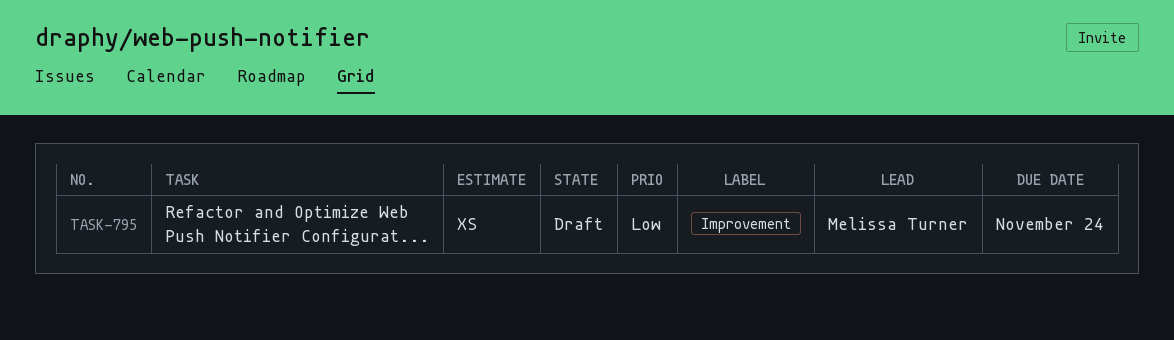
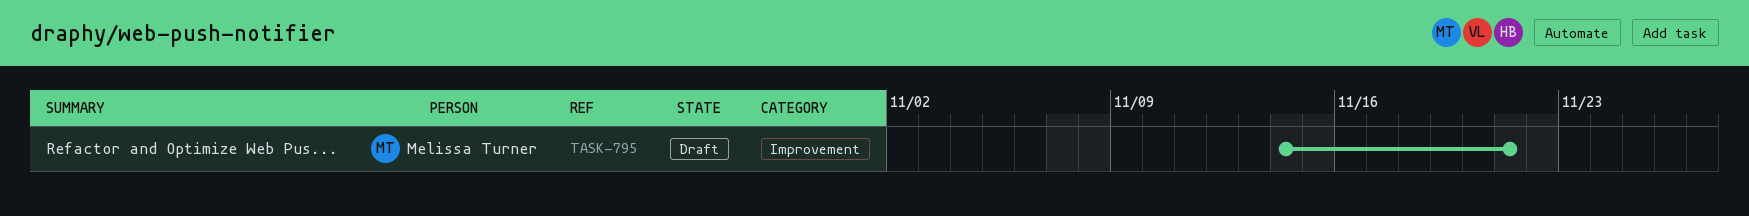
TASK-795, due: Nov 24 -> Nov 21

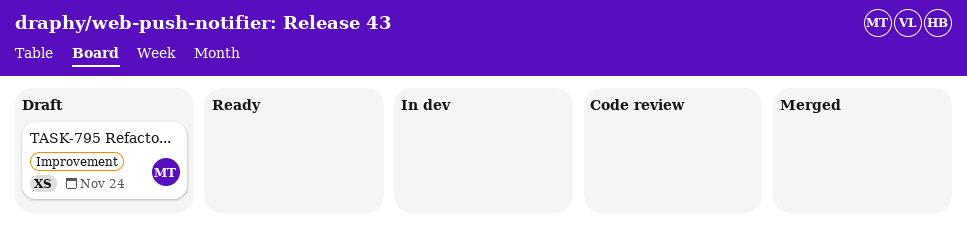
TASK-795, due: Nov 21 -> Nov 24

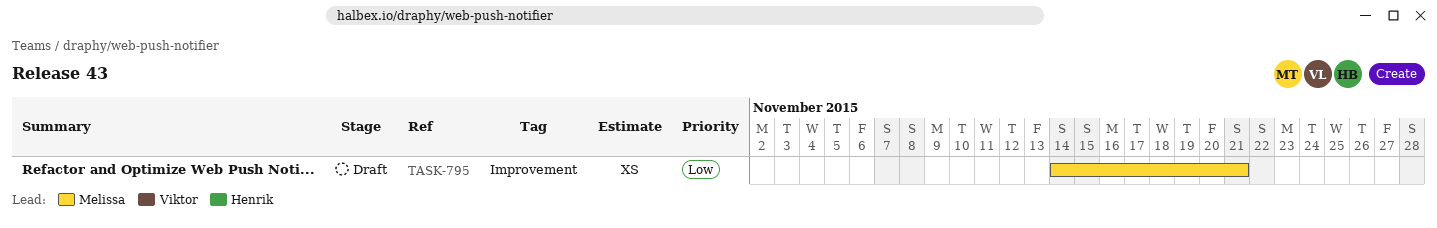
TASK-795, due: Nov 24 -> Nov 21

